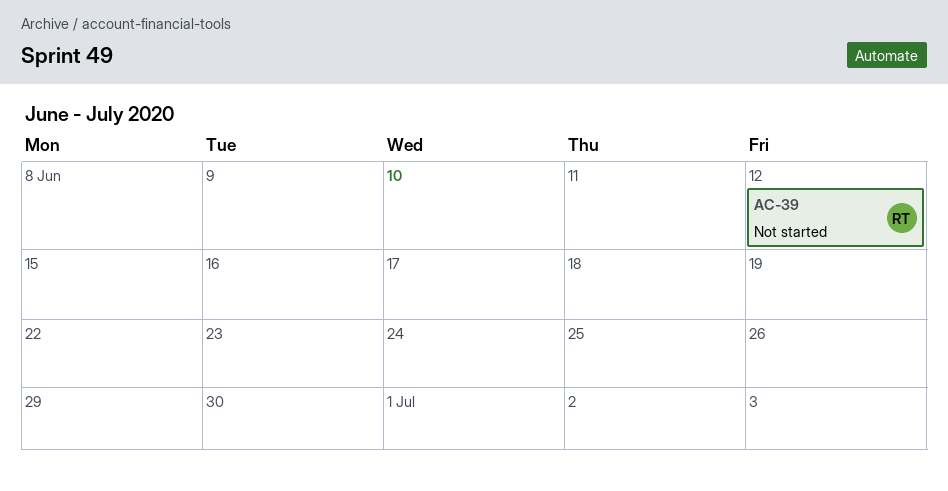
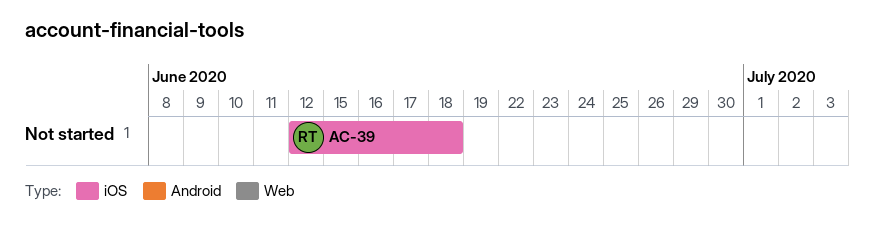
AC-39, due: Jun 12 -> Jun 18

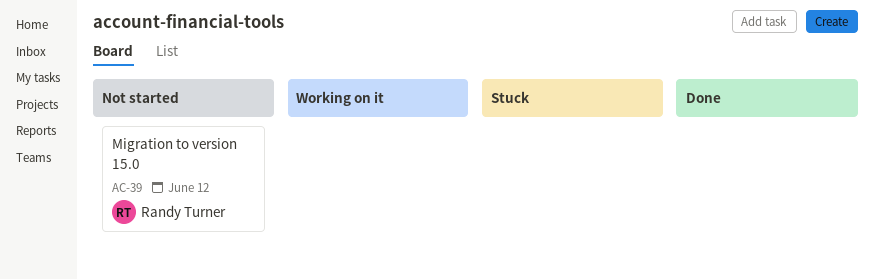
AC-39, due: Jun 18 -> Jun 12

